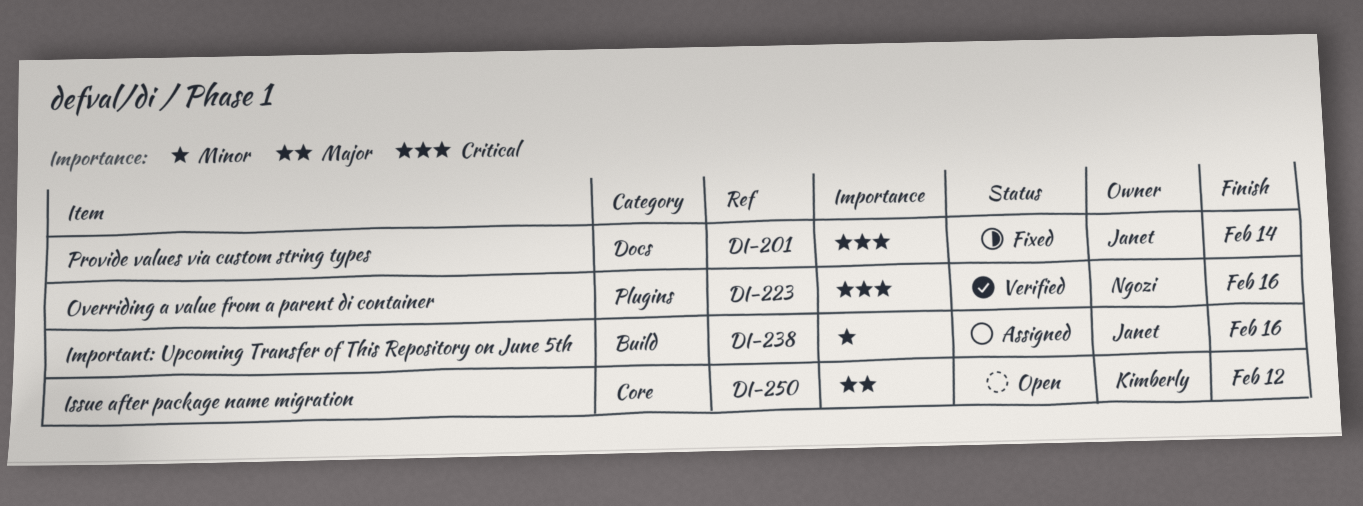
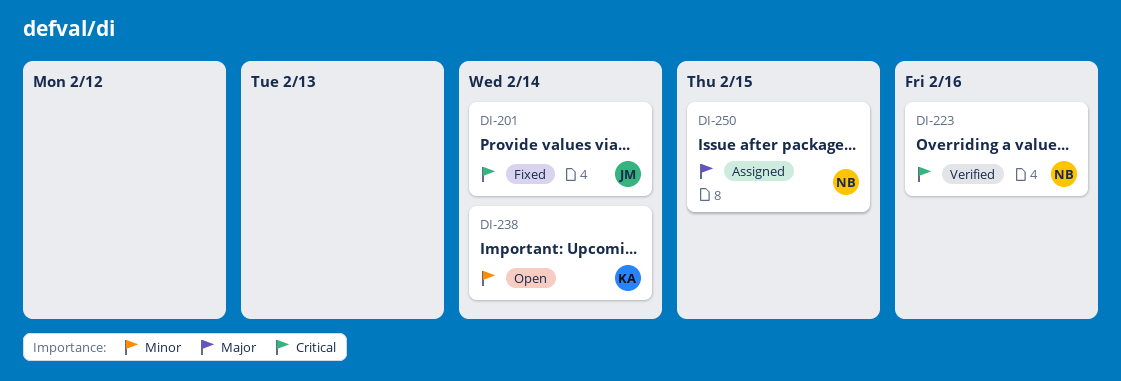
DI-238, status: Assigned -> Open
DI-238, owner: Janet -> Kimberly
DI-238, due: Feb 16 -> Feb 14
DI-250, status: Open -> Assigned
DI-250, owner: Kimberly -> Ngozi
DI-250, due: Feb 12 -> Feb 15

